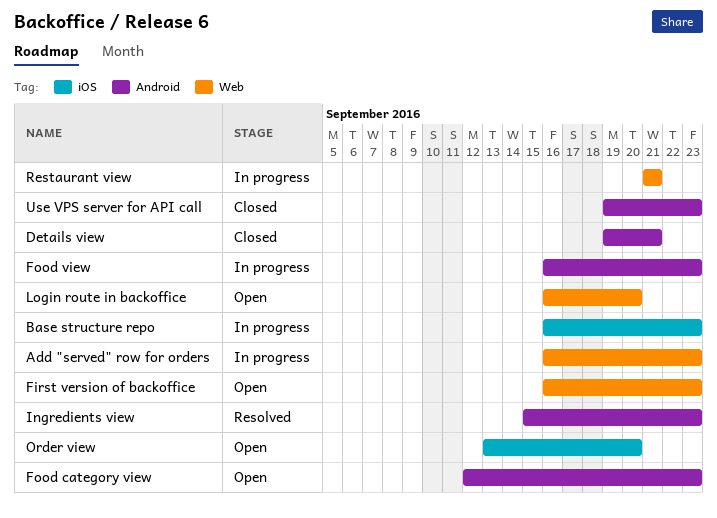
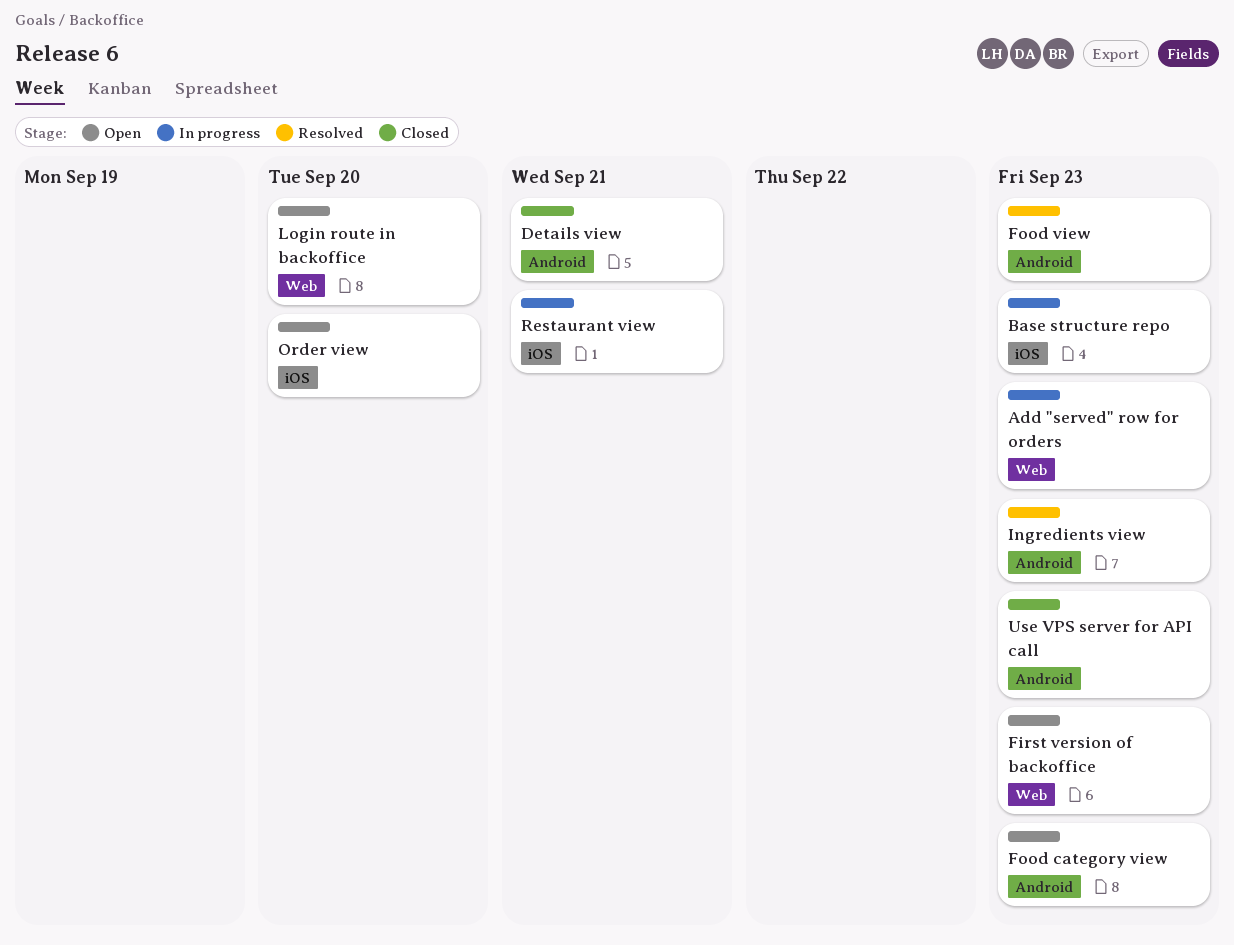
Food view, status: In progress -> Resolved
Restaurant view, label: Web -> iOS

